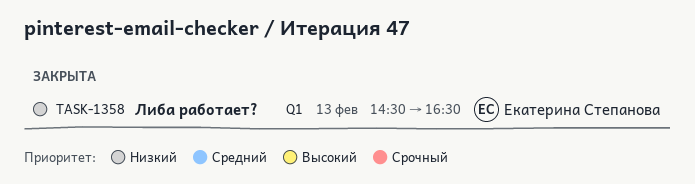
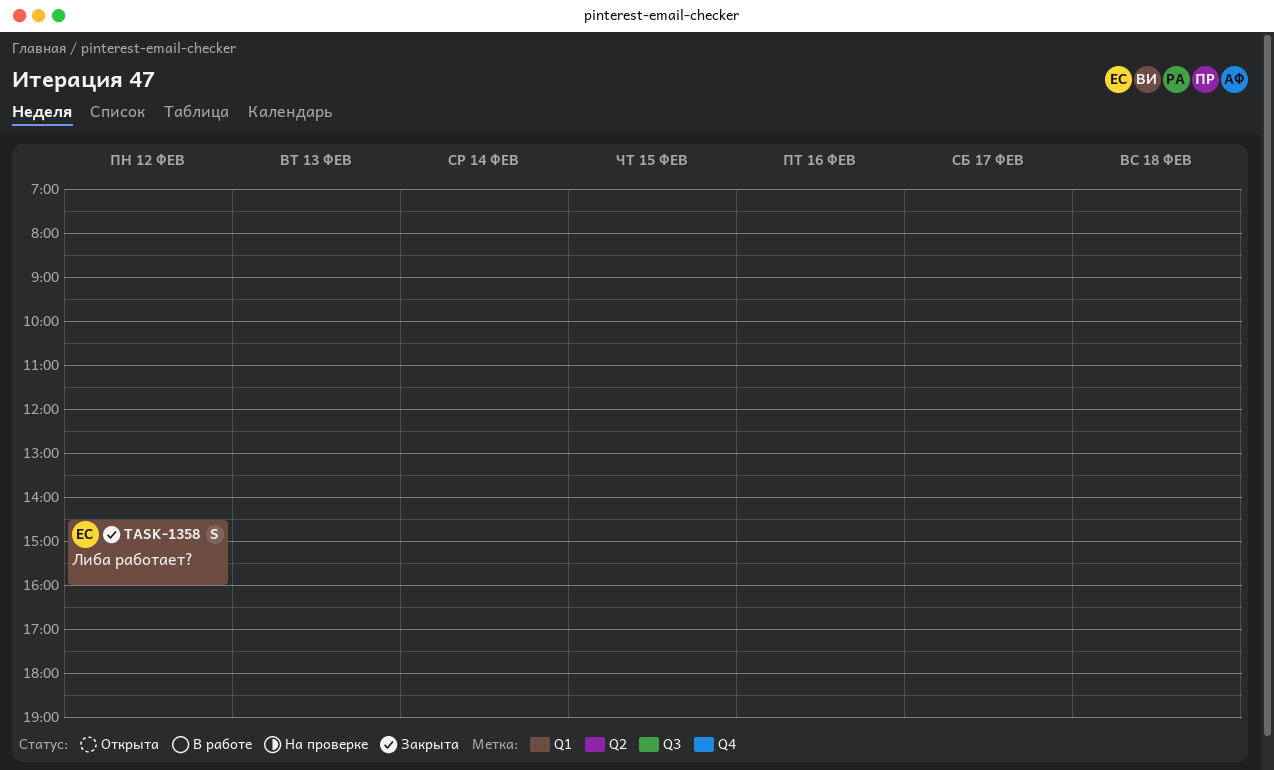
TASK-1358, day: Feb 13 -> Feb 12
TASK-1358, ends: 16:30 -> 16:00

